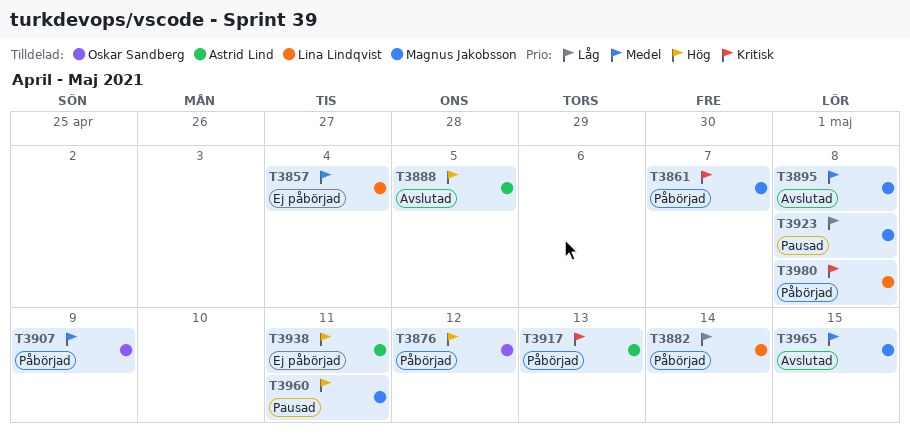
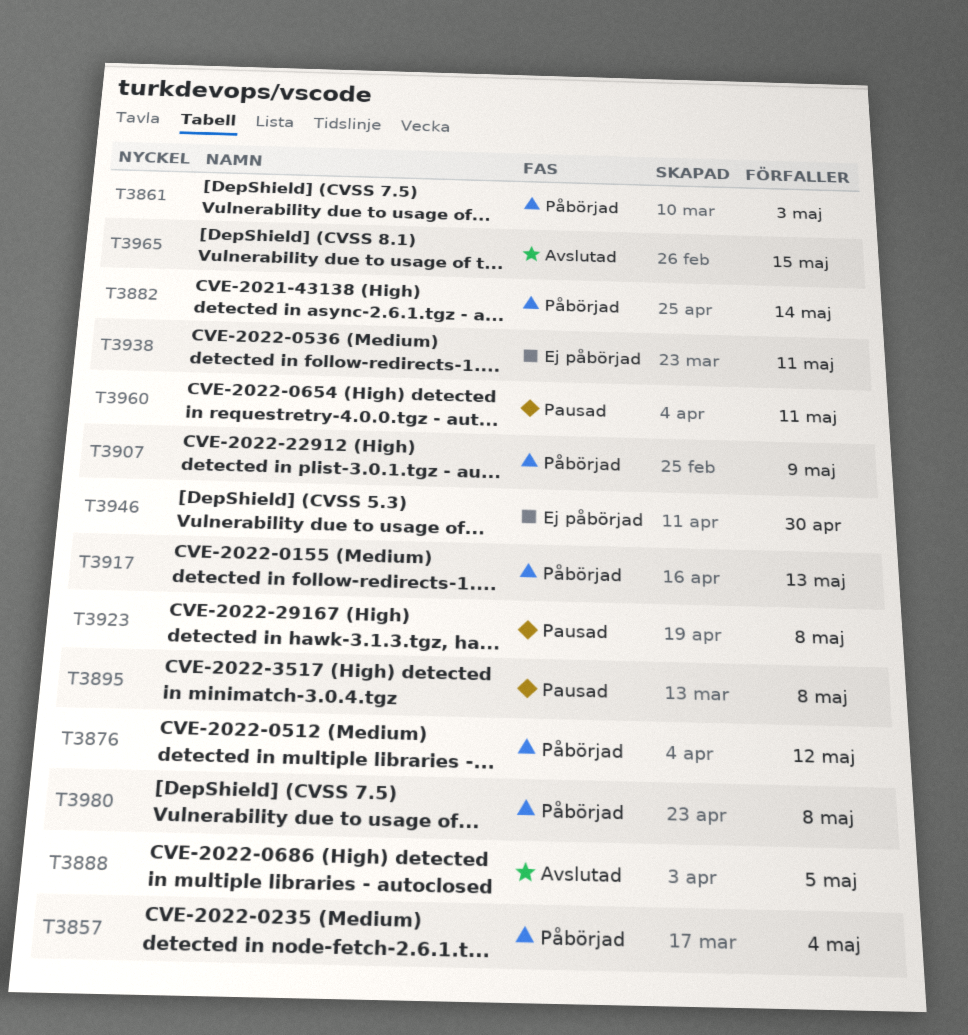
T3857, status: Ej påbörjad -> Påbörjad
T3861, due: May 7 -> May 3
T3895, status: Avslutad -> Pausad
T3946: none -> present

